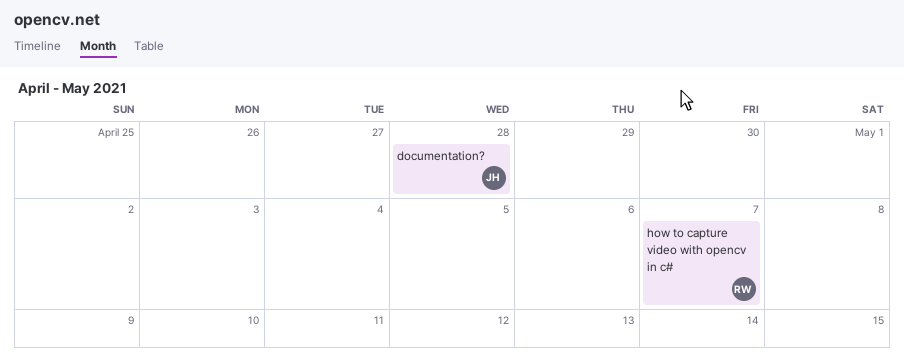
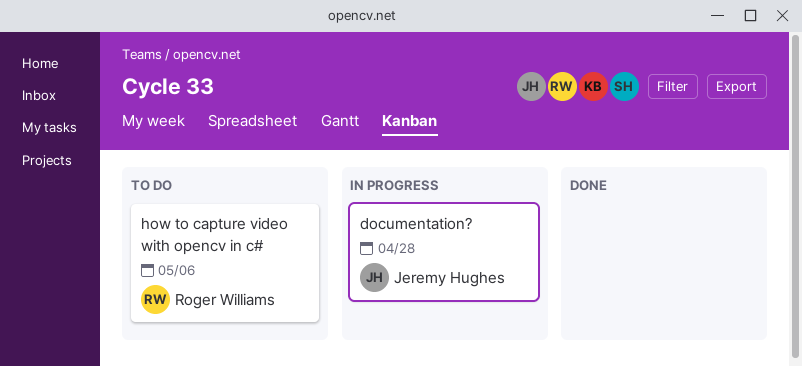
how to capture video with opencv in c#, due: May 7 -> May 6

